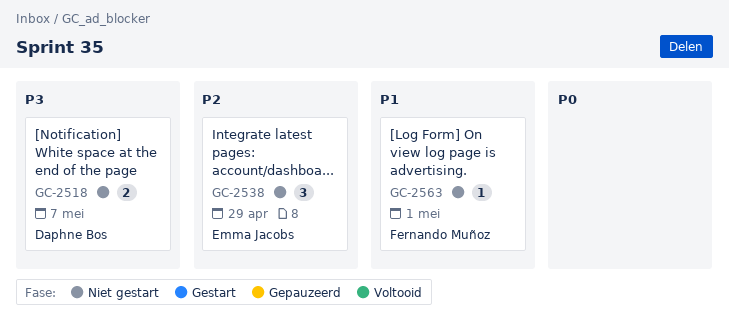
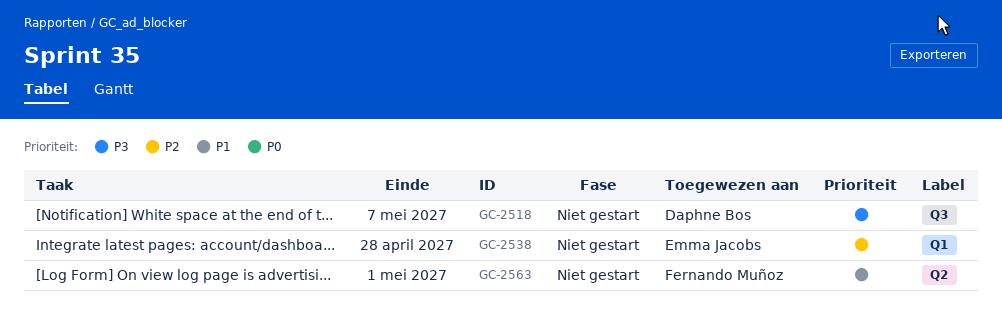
GC-2538, due: Apr 29 -> Apr 28

